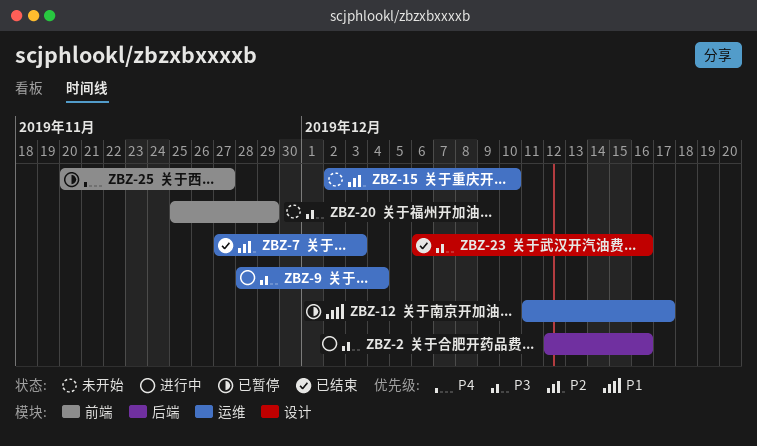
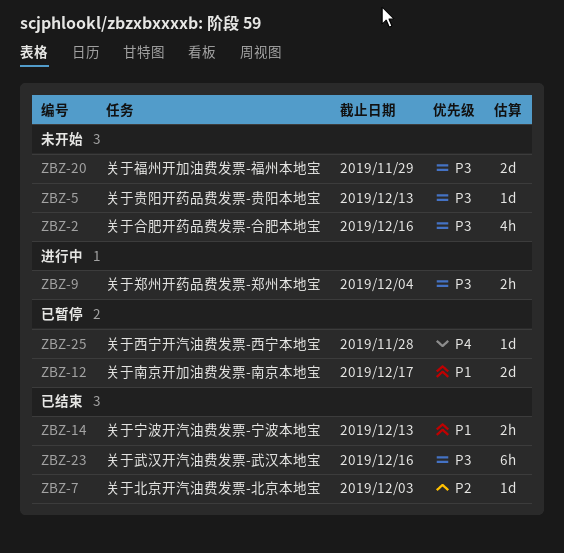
ZBZ-2, status: 进行中 -> 未开始
ZBZ-5: none -> present
ZBZ-14: none -> present
ZBZ-15: present -> none
ZBZ-25, due: Nov 27 -> Nov 28

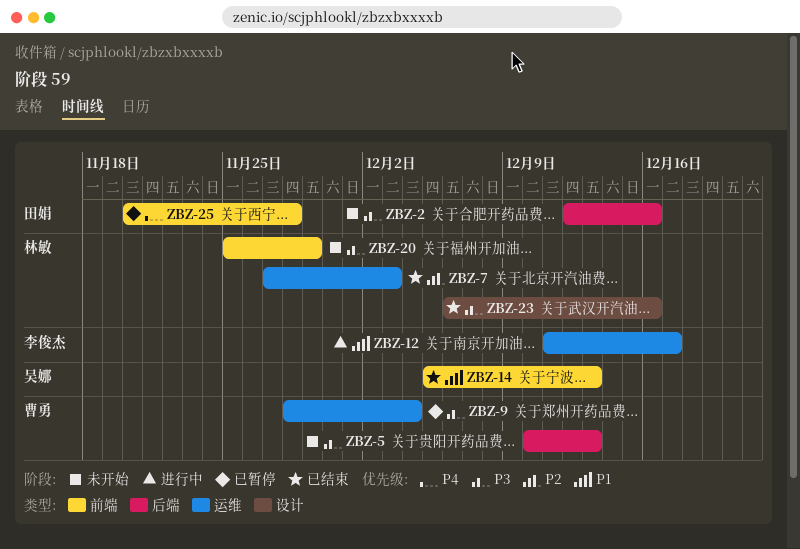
ZBZ-9, status: 进行中 -> 已暂停
ZBZ-12, status: 已暂停 -> 进行中

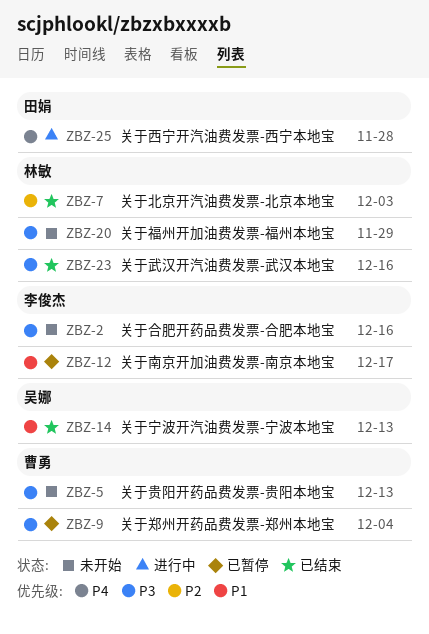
ZBZ-2, owner: 田娟 -> 李俊杰
ZBZ-12, status: 进行中 -> 已暂停
ZBZ-25, status: 已暂停 -> 进行中

